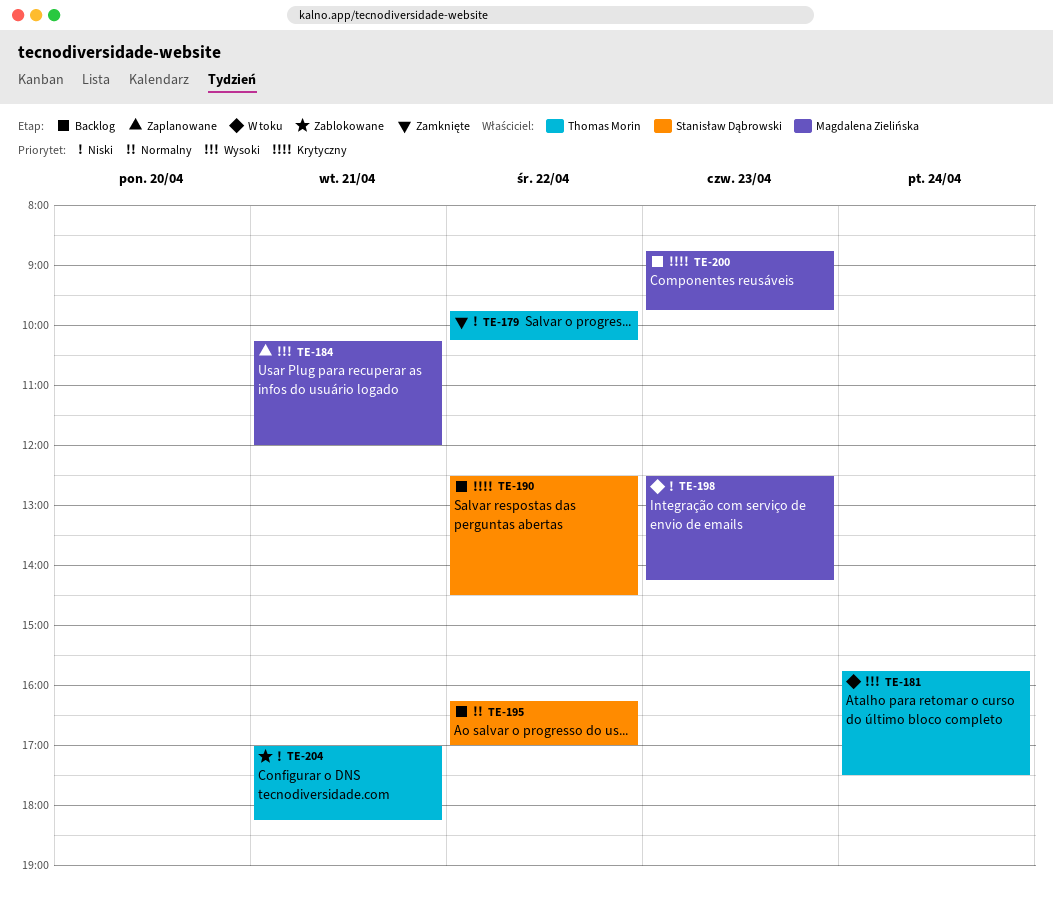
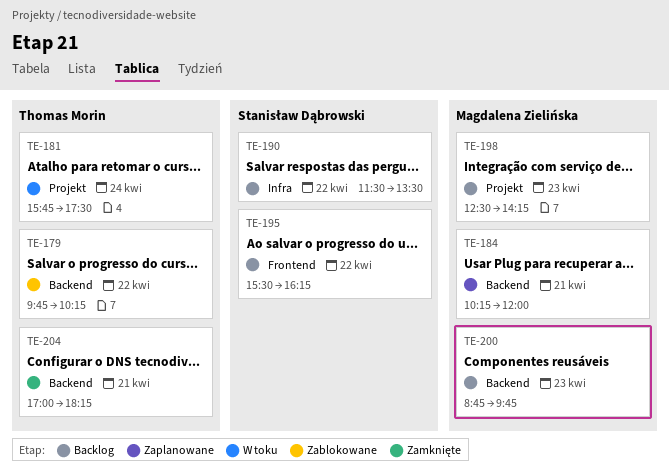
TE-179, status: Zamknięte -> Zablokowane
TE-190, begins: 12:30 -> 11:30
TE-190, ends: 14:30 -> 13:30
TE-195, begins: 16:15 -> 15:30
TE-195, ends: 17:00 -> 16:15
TE-198, status: W toku -> Backlog
TE-204, status: Zablokowane -> Zamknięte

